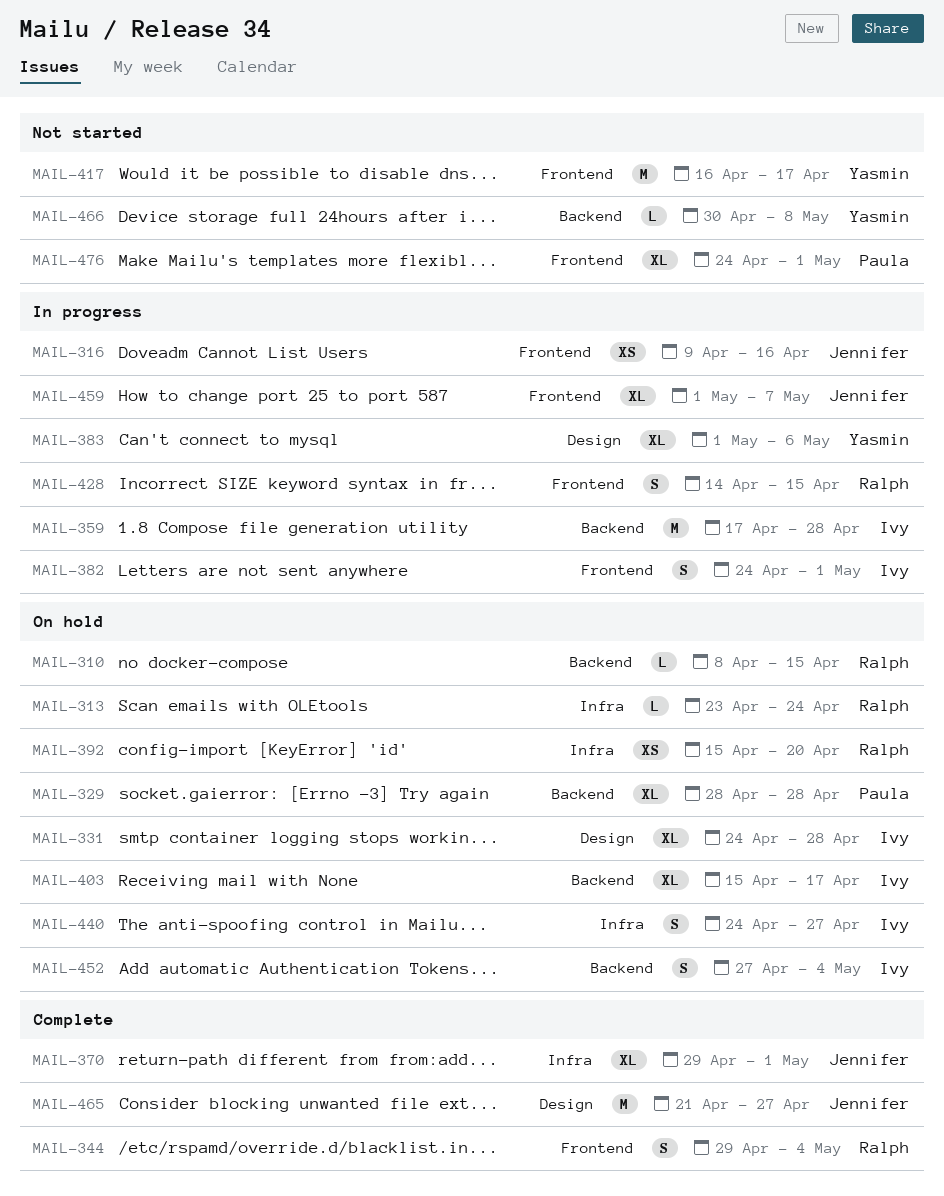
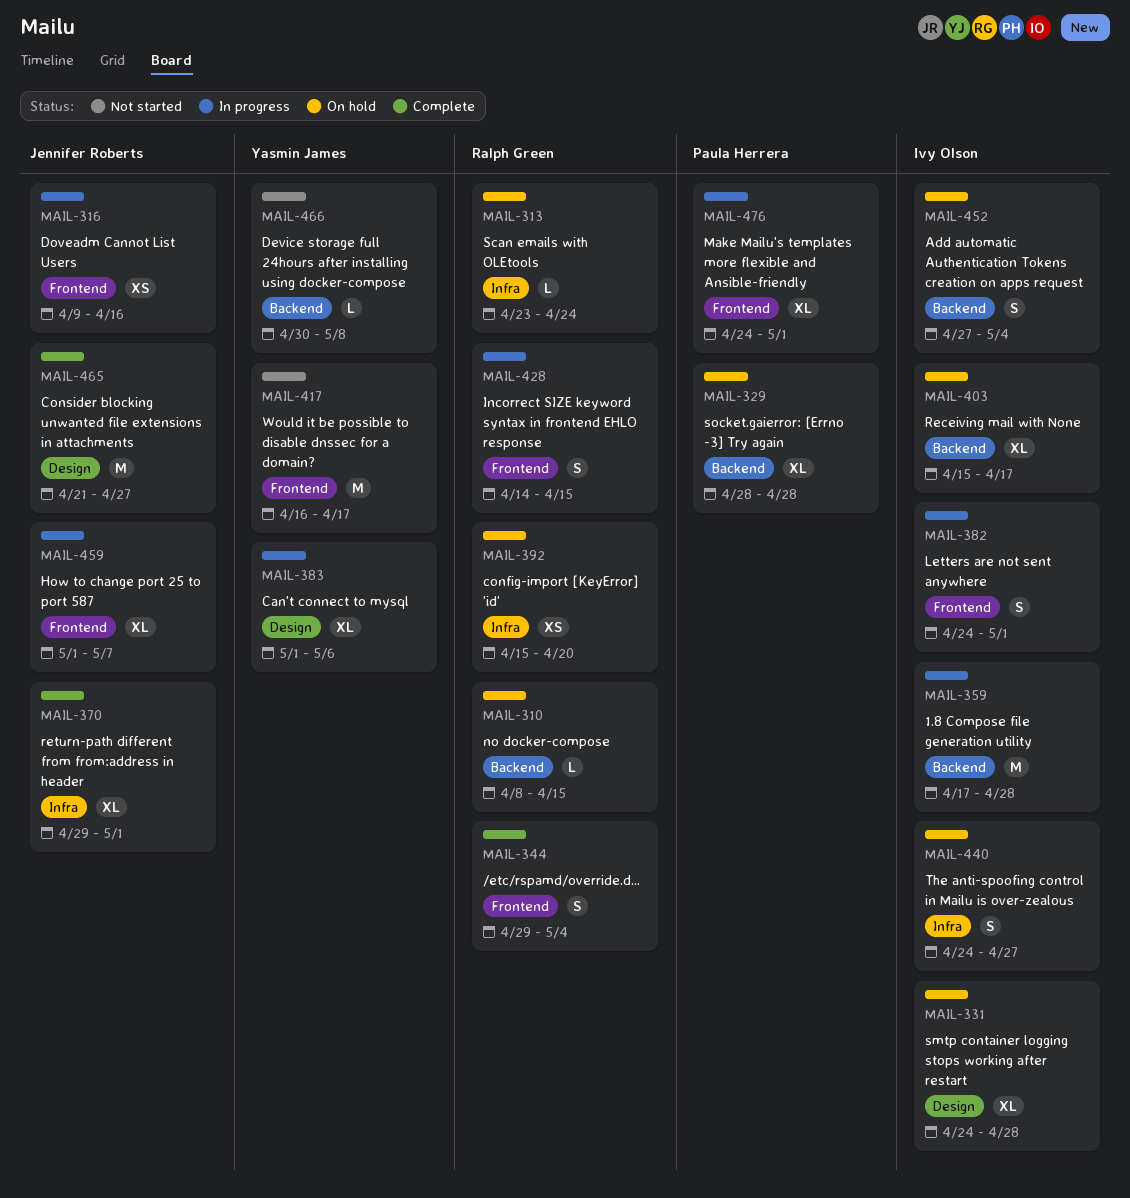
MAIL-476, status: Not started -> In progress

